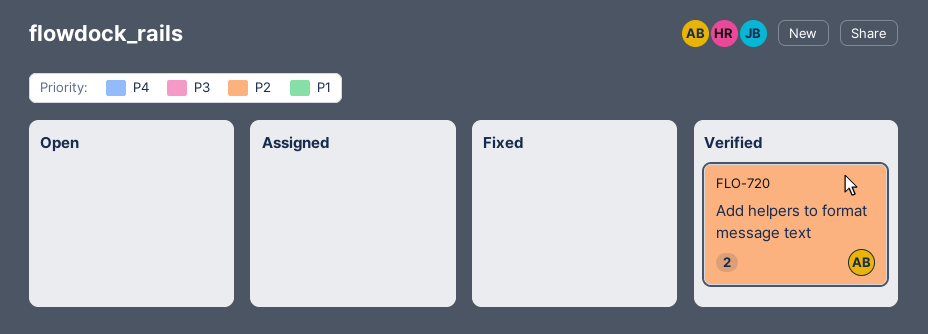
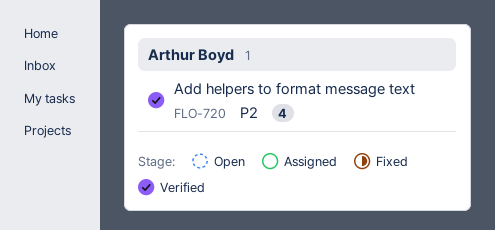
FLO-720, estimate: 2 -> 4

